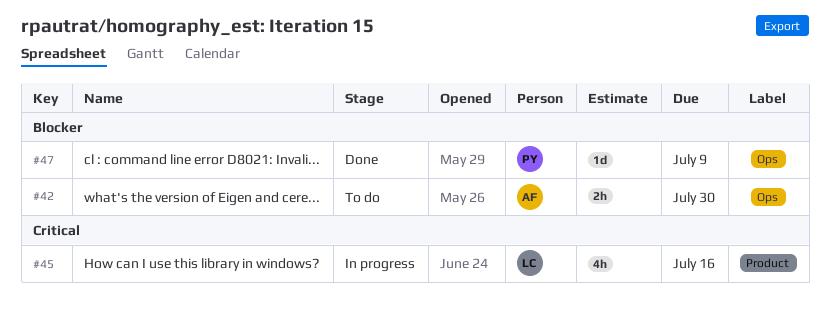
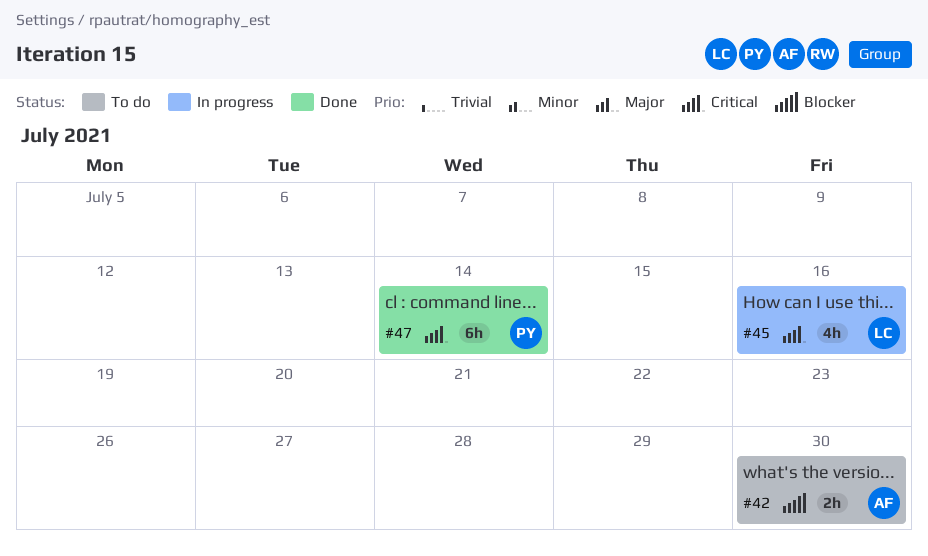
#47, priority: Blocker -> Critical
#47, estimate: 1d -> 6h
#47, due: Jul 9 -> Jul 14

